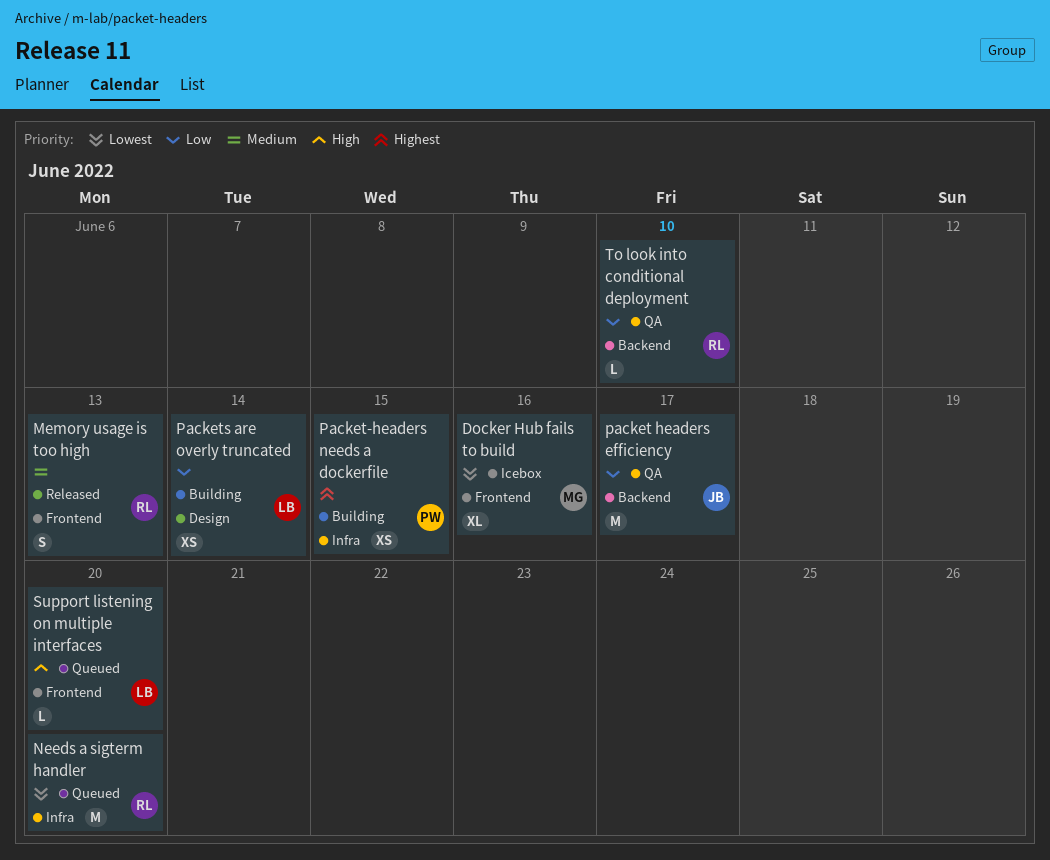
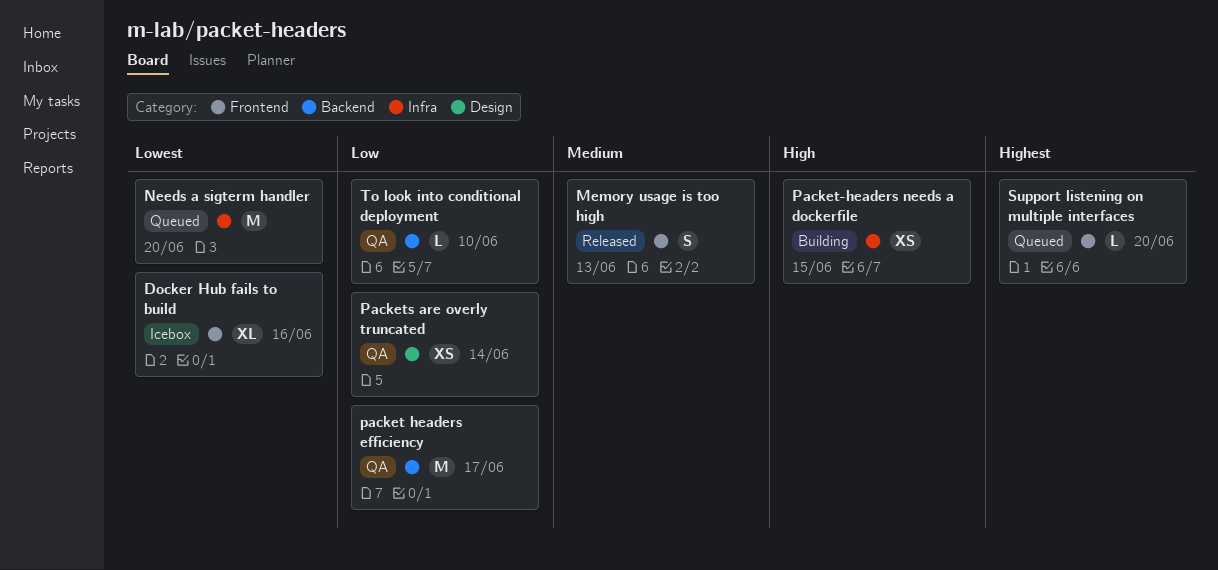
Packet-headers needs a dockerfile, priority: Highest -> High
Packets are overly truncated, status: Building -> QA
Support listening on multiple interfaces, priority: High -> Highest

